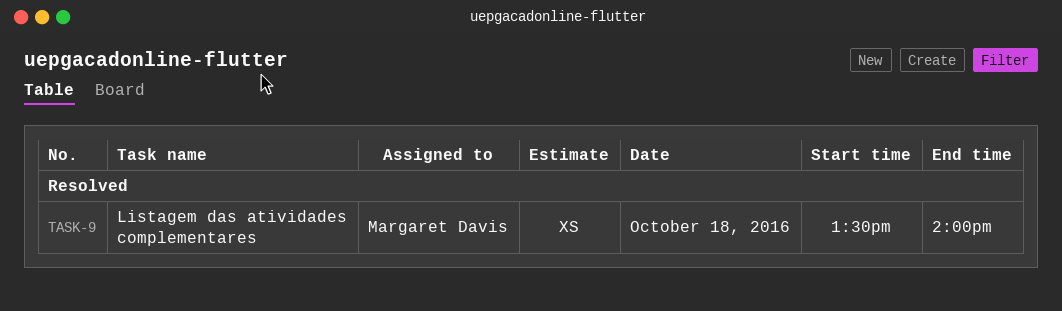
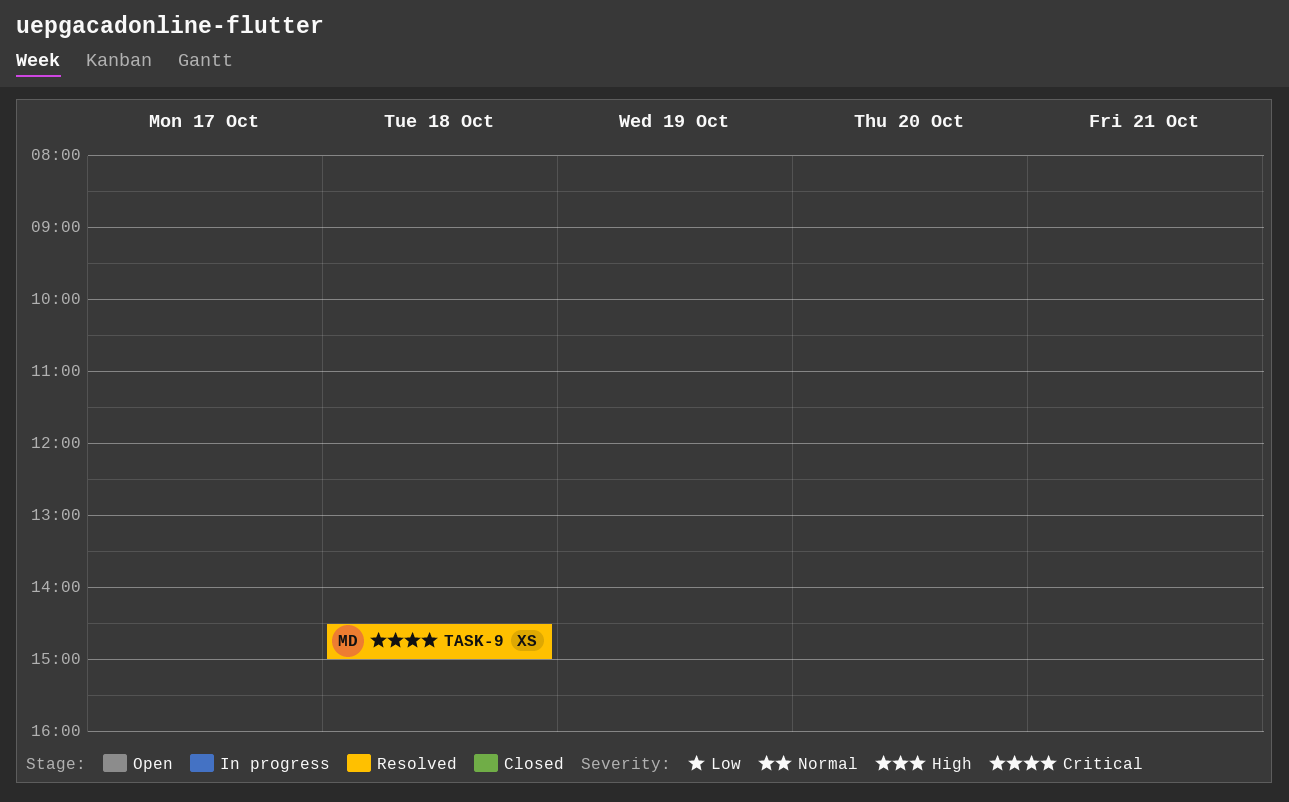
TASK-9, begins: 13:30 -> 14:30
TASK-9, ends: 14:00 -> 15:00

